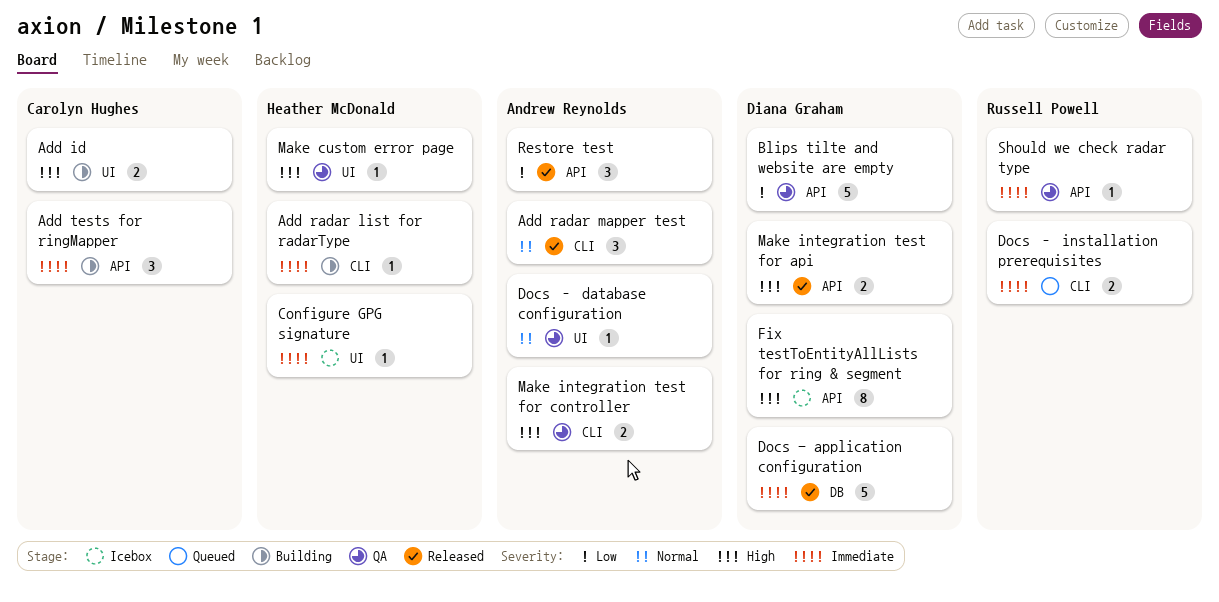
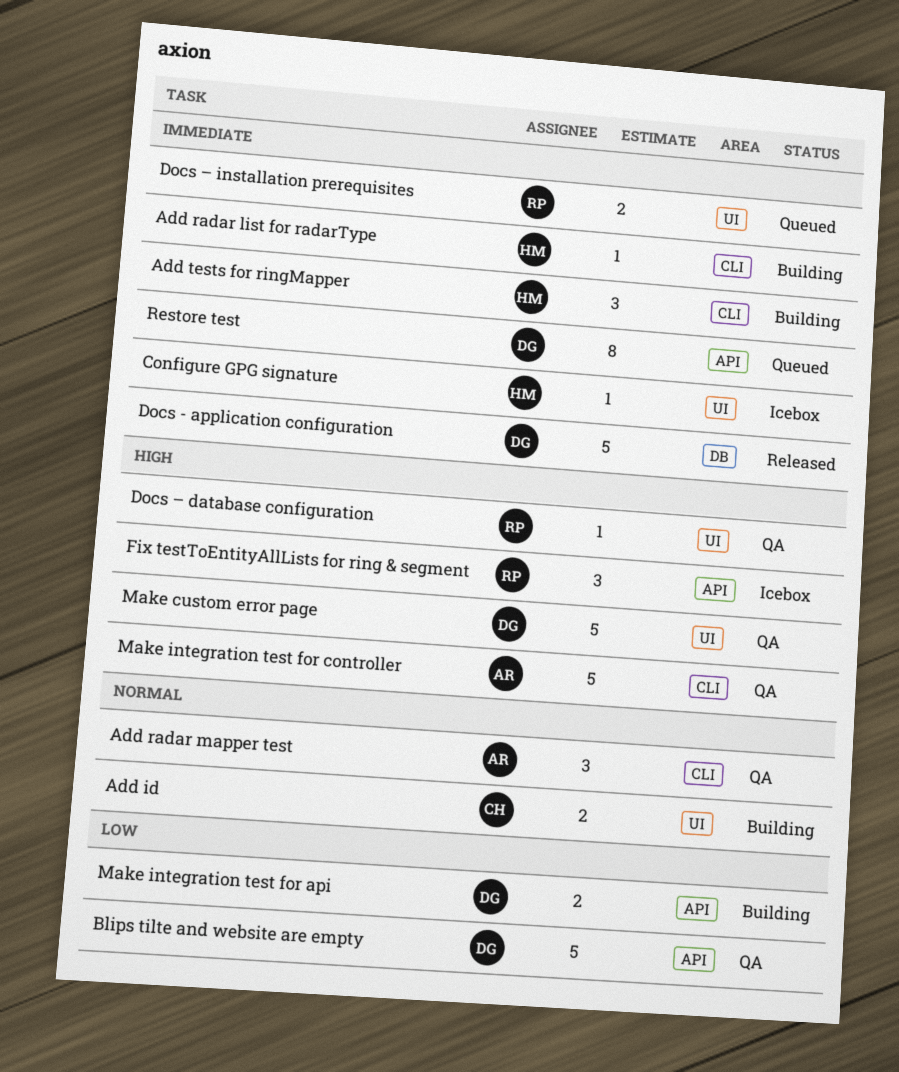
Add id, priority: High -> Normal
Add radar mapper test, status: Released -> QA
Add tests for ringMapper, owner: Carolyn Hughes -> Heather McDonald
Add tests for ringMapper, label: API -> CLI
Docs – database configuration, owner: Andrew Reynolds -> Russell Powell
Docs – database configuration, priority: Normal -> High
Docs – installation prerequisites, label: CLI -> UI
Fix testToEntityAllLists for ring & segment, owner: Diana Graham -> Russell Powell
Fix testToEntityAllLists for ring & segment, estimate: 8 -> 3
Make custom error page, owner: Heather McDonald -> Diana Graham
Make custom error page, estimate: 1 -> 5
Make integration test for api, status: Released -> Building
Make integration test for api, priority: High -> Low
Make integration test for controller, estimate: 2 -> 5
Restore test, status: Released -> Queued
Restore test, owner: Andrew Reynolds -> Diana Graham
Restore test, priority: Low -> Immediate
Restore test, estimate: 3 -> 8
Should we check radar type: present -> none

